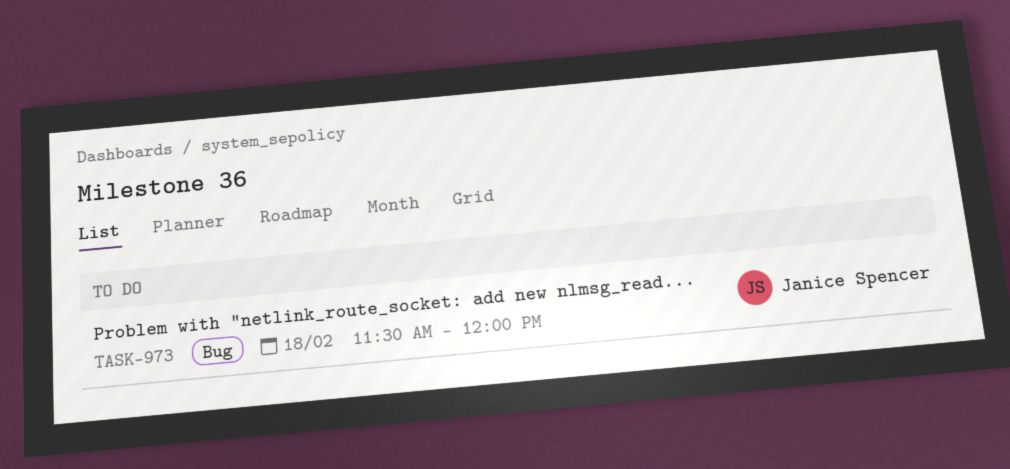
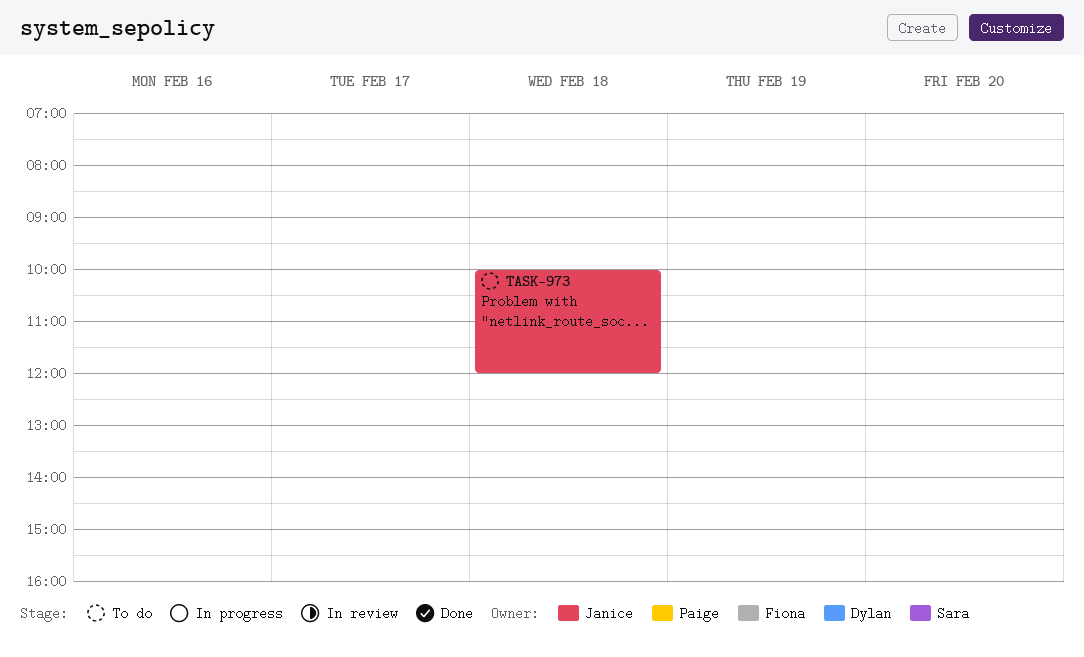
TASK-973, begins: 11:30 -> 10:00

